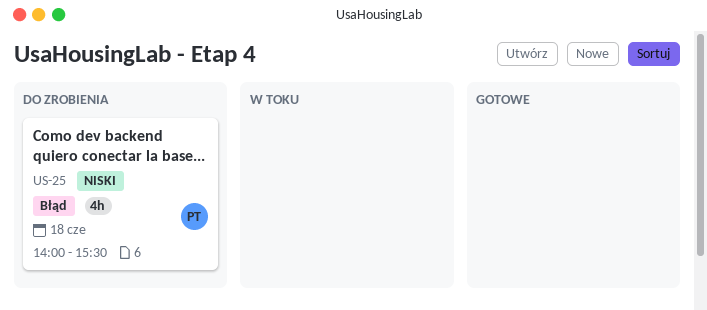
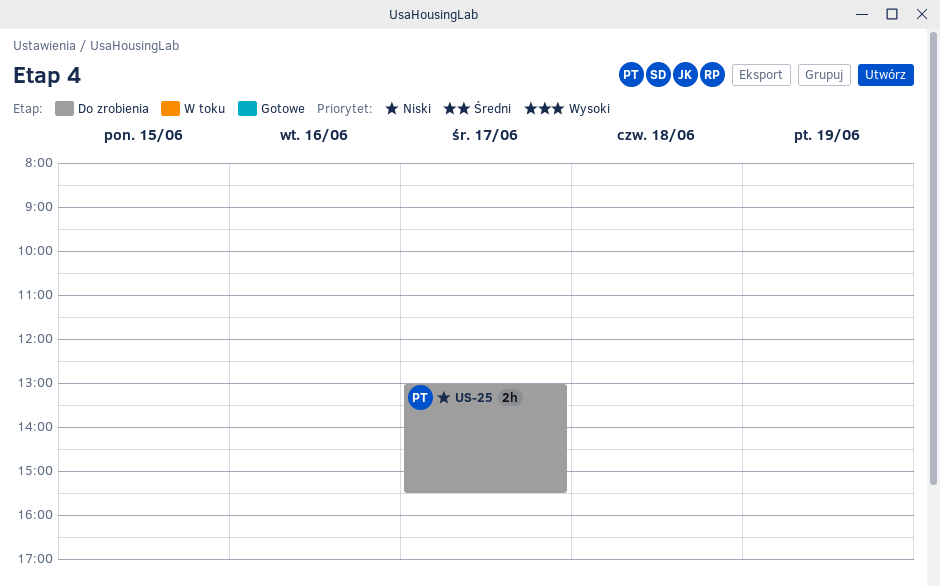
US-25, estimate: 4h -> 2h
US-25, day: Jun 18 -> Jun 17
US-25, begins: 14:00 -> 13:00

